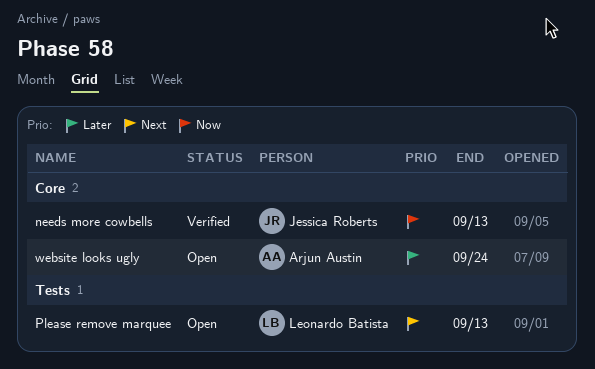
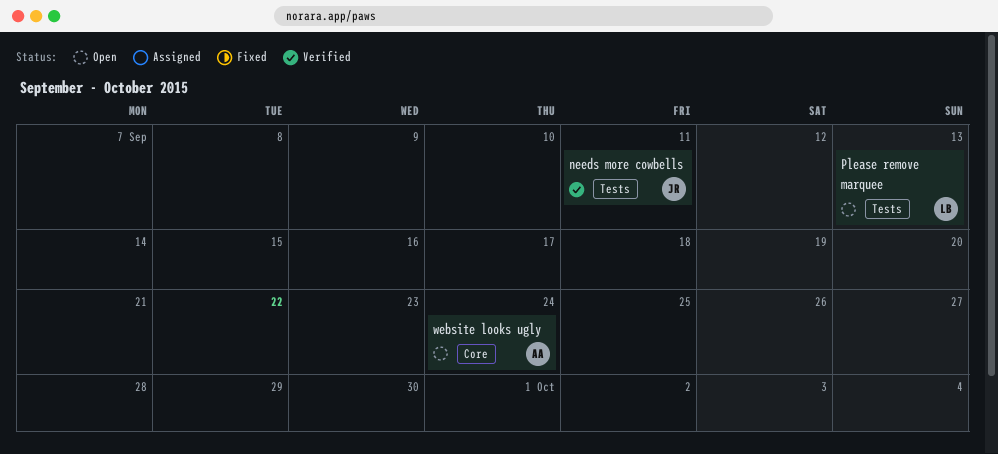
needs more cowbells, label: Core -> Tests
needs more cowbells, due: Sep 13 -> Sep 11

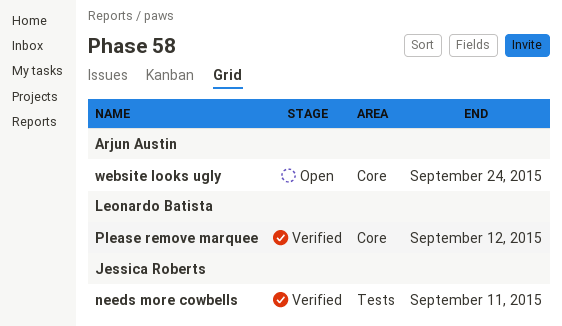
Please remove marquee, status: Open -> Verified
Please remove marquee, label: Tests -> Core
Please remove marquee, due: Sep 13 -> Sep 12

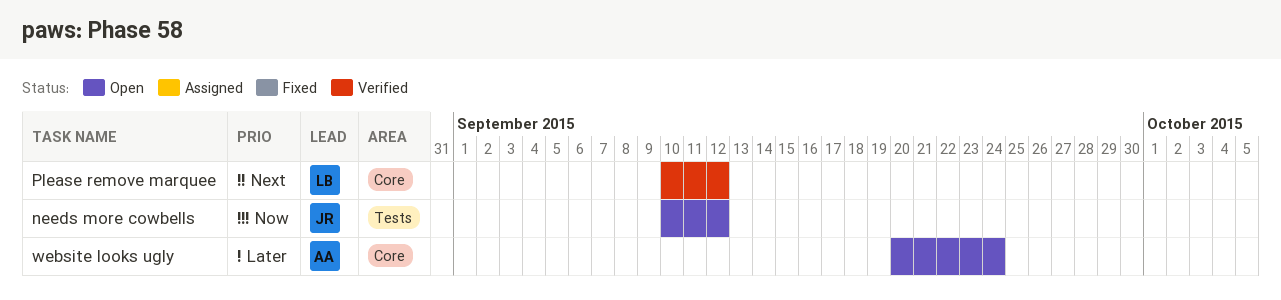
needs more cowbells, status: Verified -> Open
needs more cowbells, due: Sep 11 -> Sep 12

